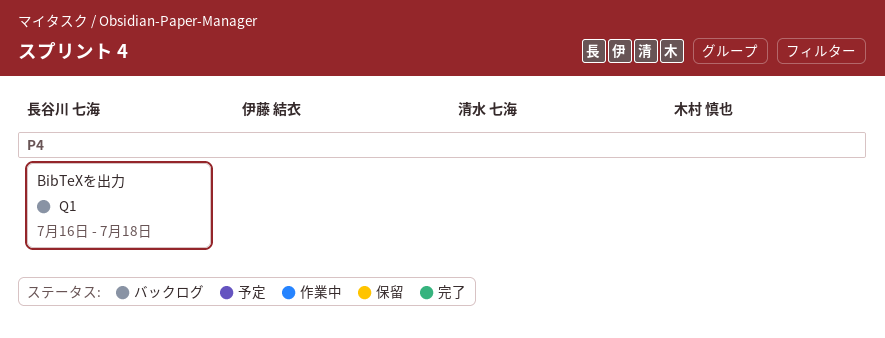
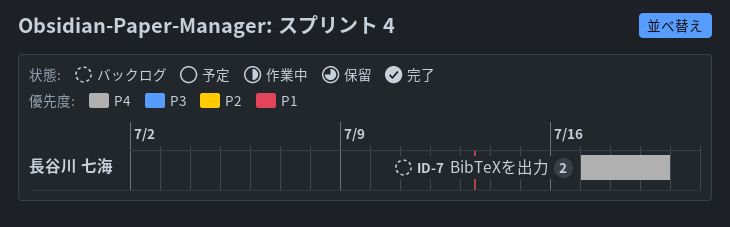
BibTeXを出力, start: Jul 16 -> Jul 17
BibTeXを出力, due: Jul 18 -> Jul 19

